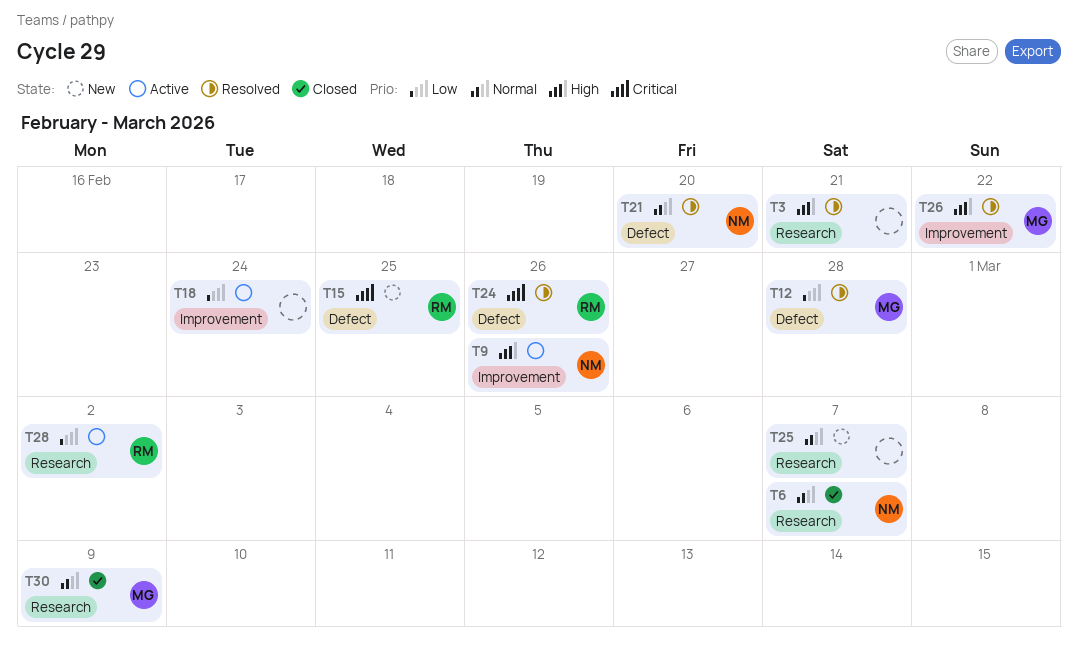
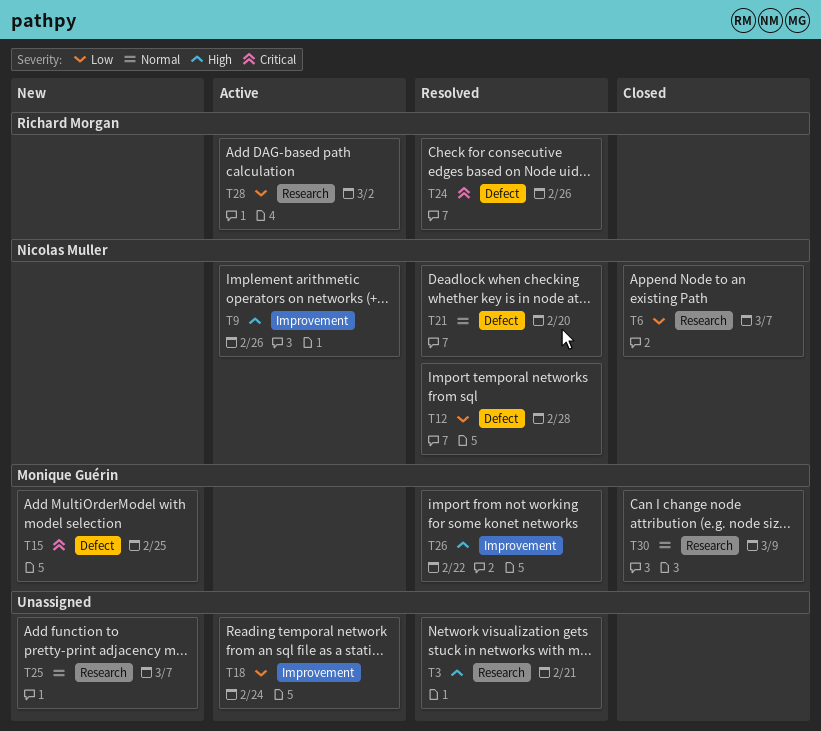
T6, priority: Normal -> Low
T12, owner: Monique Guérin -> Nicolas Muller
T15, owner: Richard Morgan -> Monique Guérin

